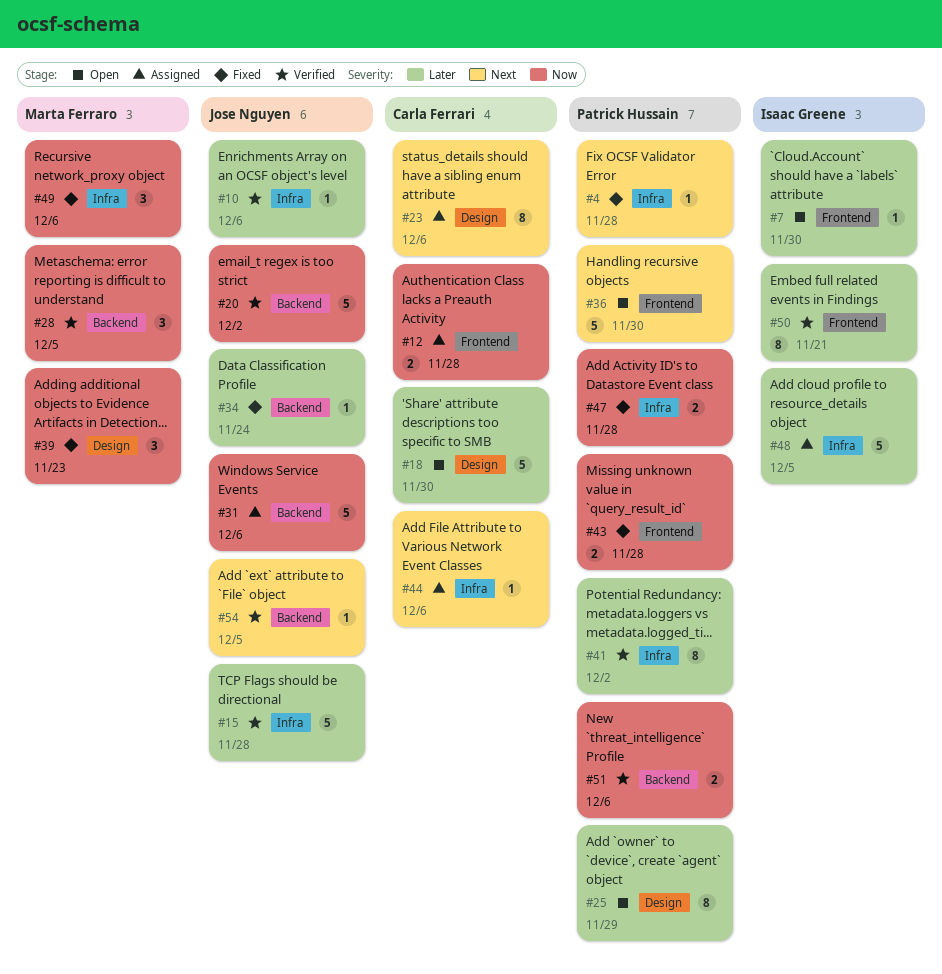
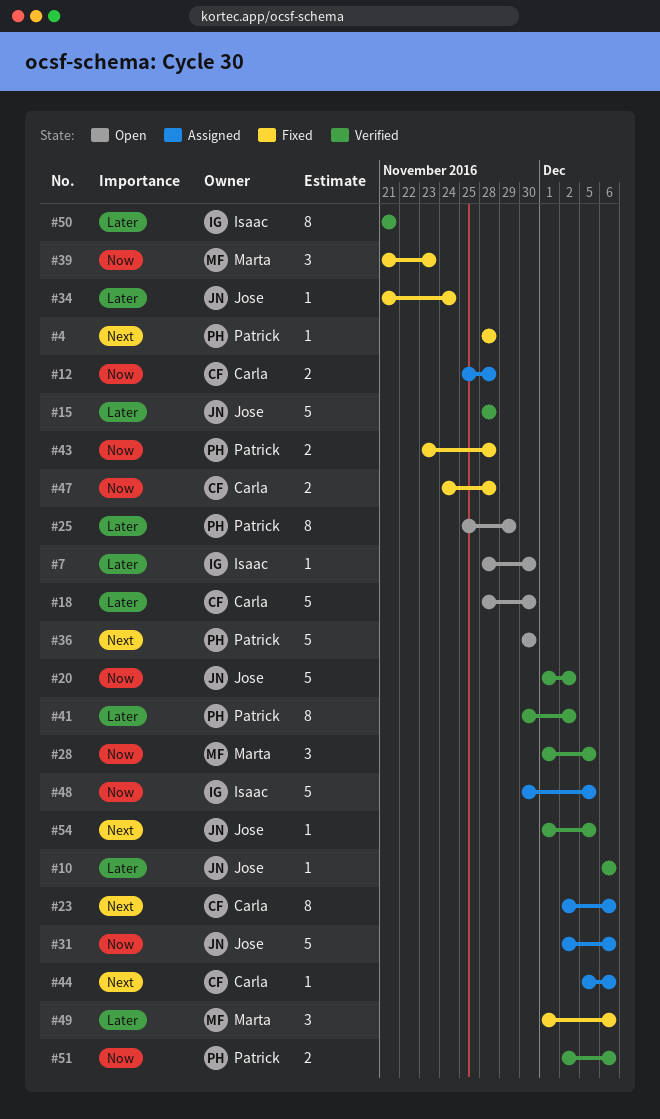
#47, owner: Patrick Hussain -> Carla Ferrari
#48, priority: Later -> Now
#49, priority: Now -> Later

